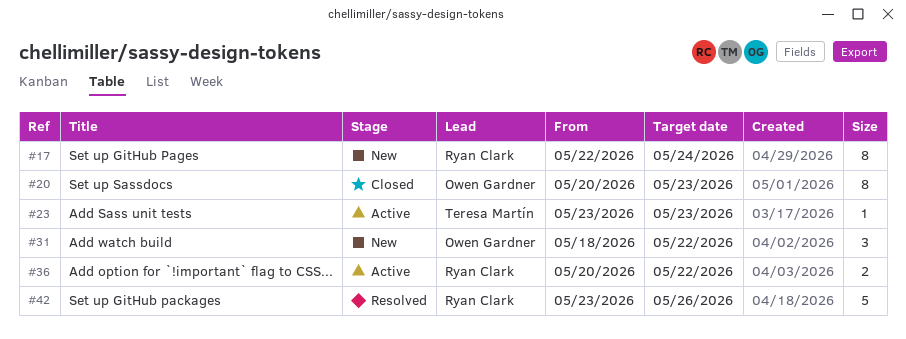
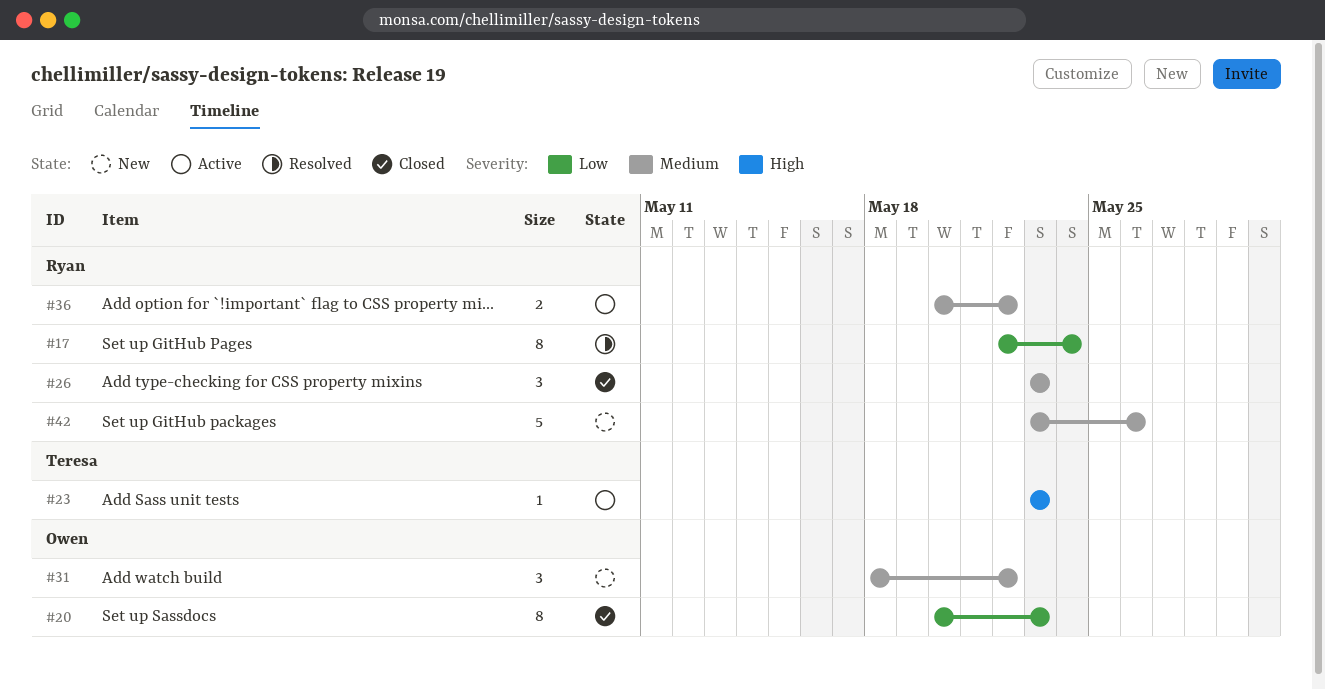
#17, status: New -> Resolved
#26: none -> present
#42, status: Resolved -> New

